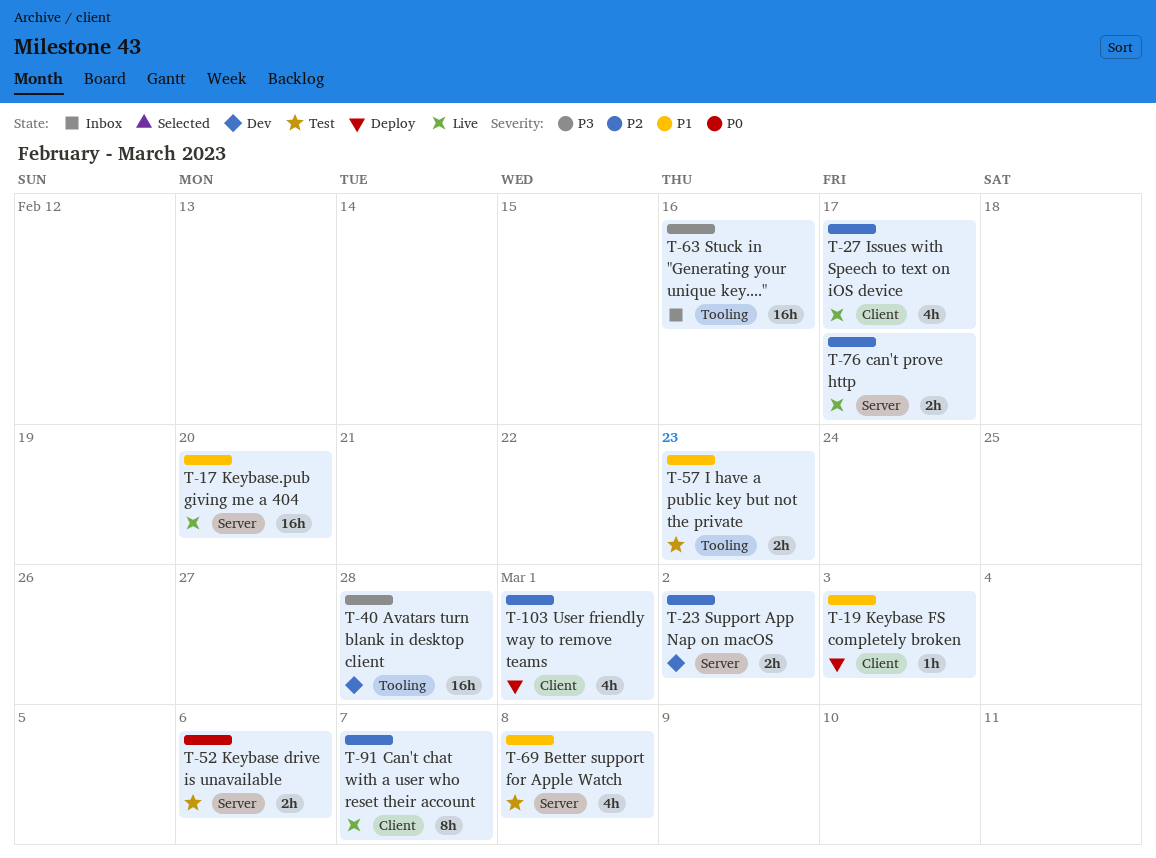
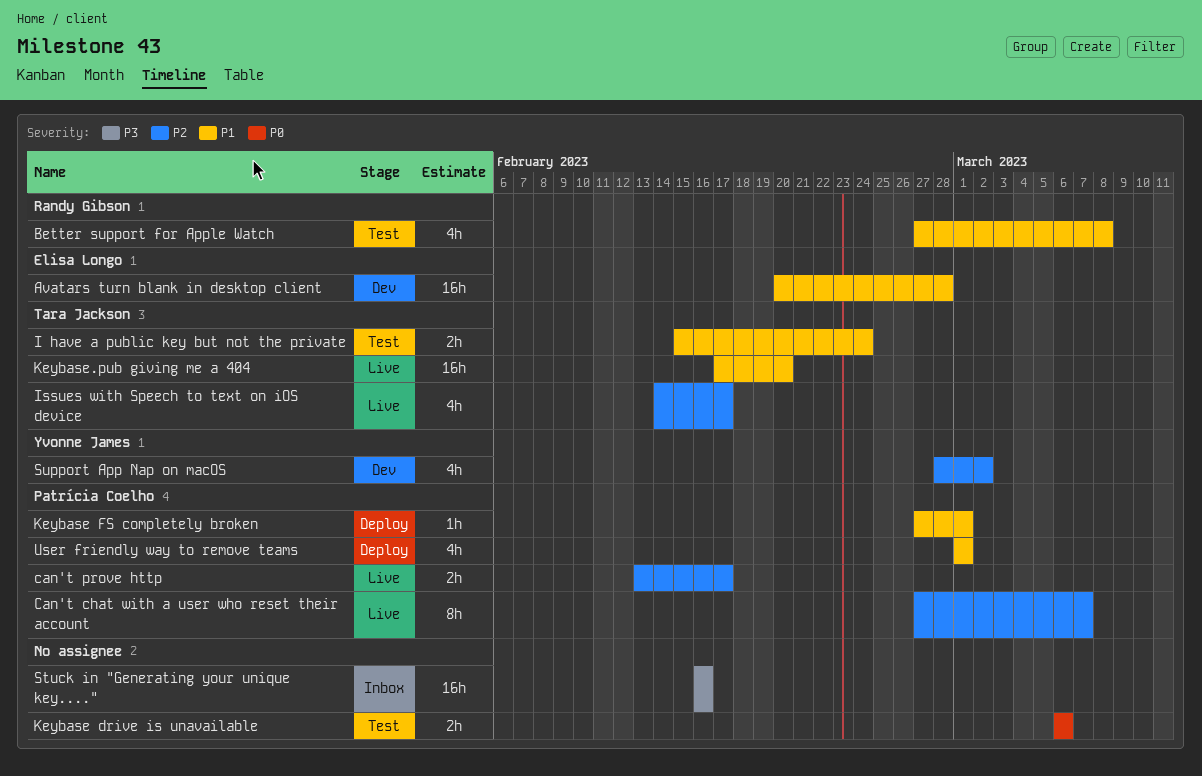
Avatars turn blank in desktop client, priority: P3 -> P1
I have a public key but not the private, due: Feb 23 -> Feb 24
Keybase FS completely broken, due: Mar 3 -> Mar 1
Support App Nap on macOS, estimate: 2h -> 4h
User friendly way to remove teams, priority: P2 -> P1

